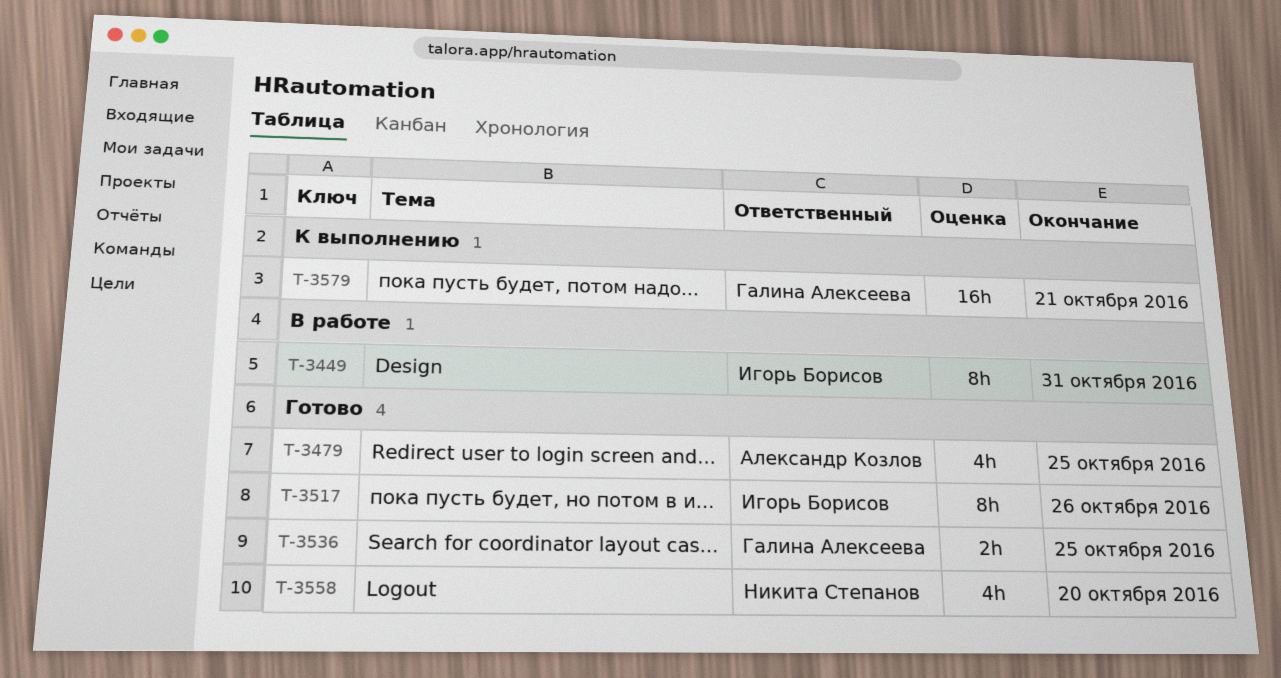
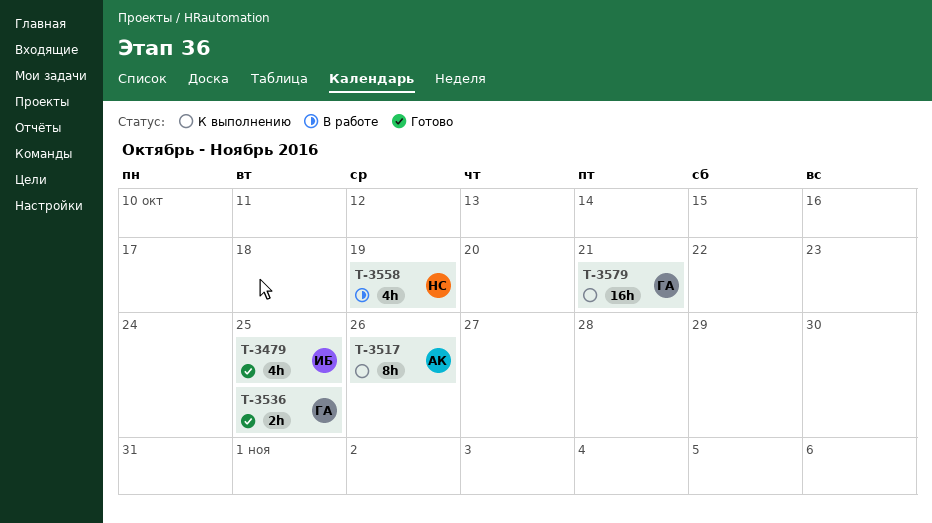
T-3449: present -> none
T-3479, owner: Александр Козлов -> Игорь Борисов
T-3517, status: Готово -> К выполнению
T-3517, owner: Игорь Борисов -> Александр Козлов
T-3558, status: Готово -> В работе
T-3558, due: Oct 20 -> Oct 19

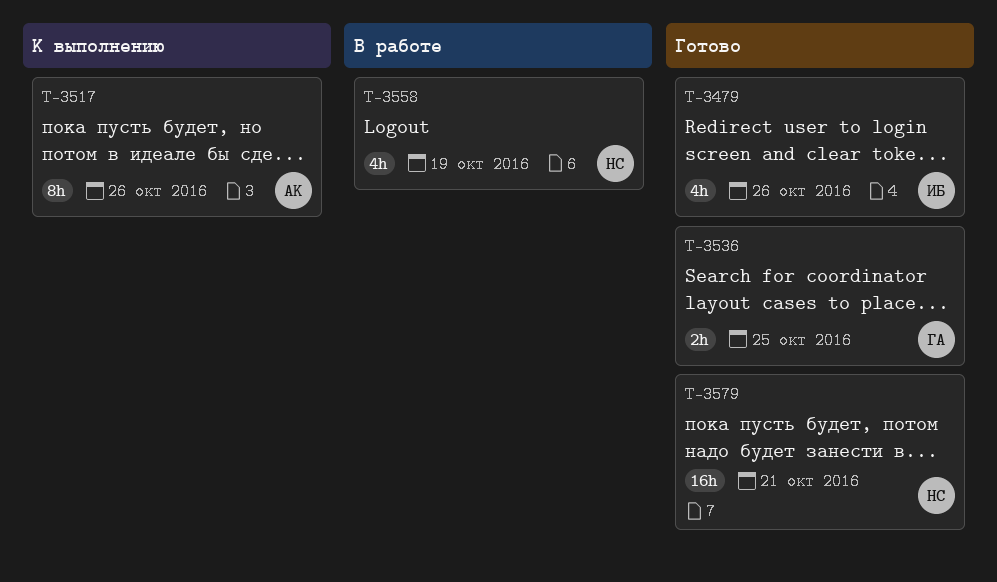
T-3479, due: Oct 25 -> Oct 26
T-3579, status: К выполнению -> Готово
T-3579, owner: ГА -> НС

